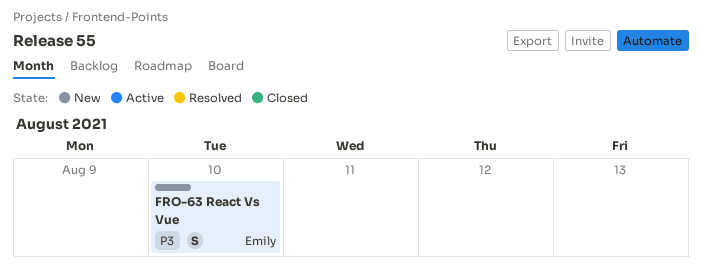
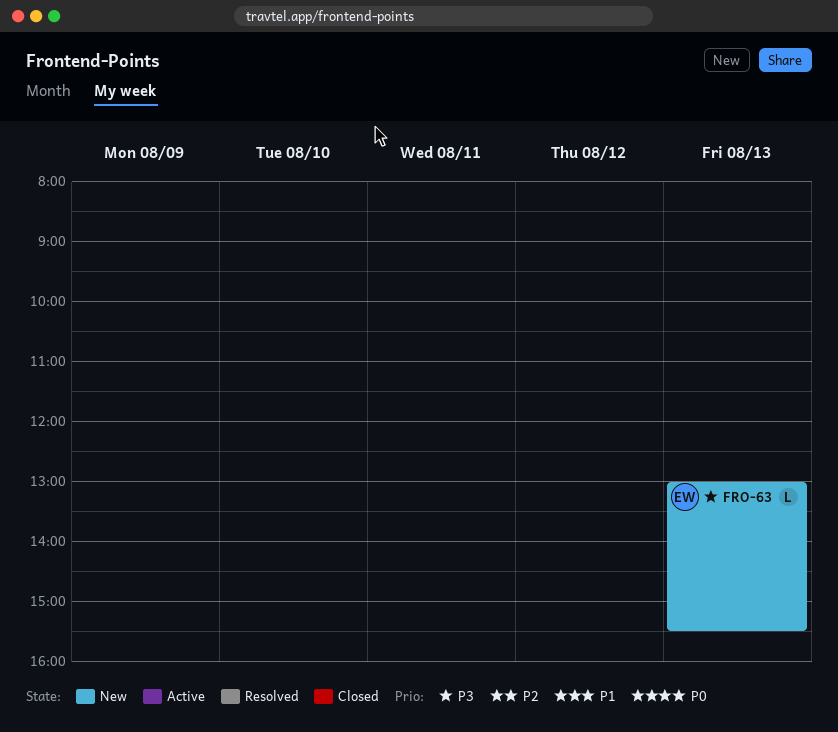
FRO-63, estimate: S -> L
FRO-63, day: Aug 10 -> Aug 13

